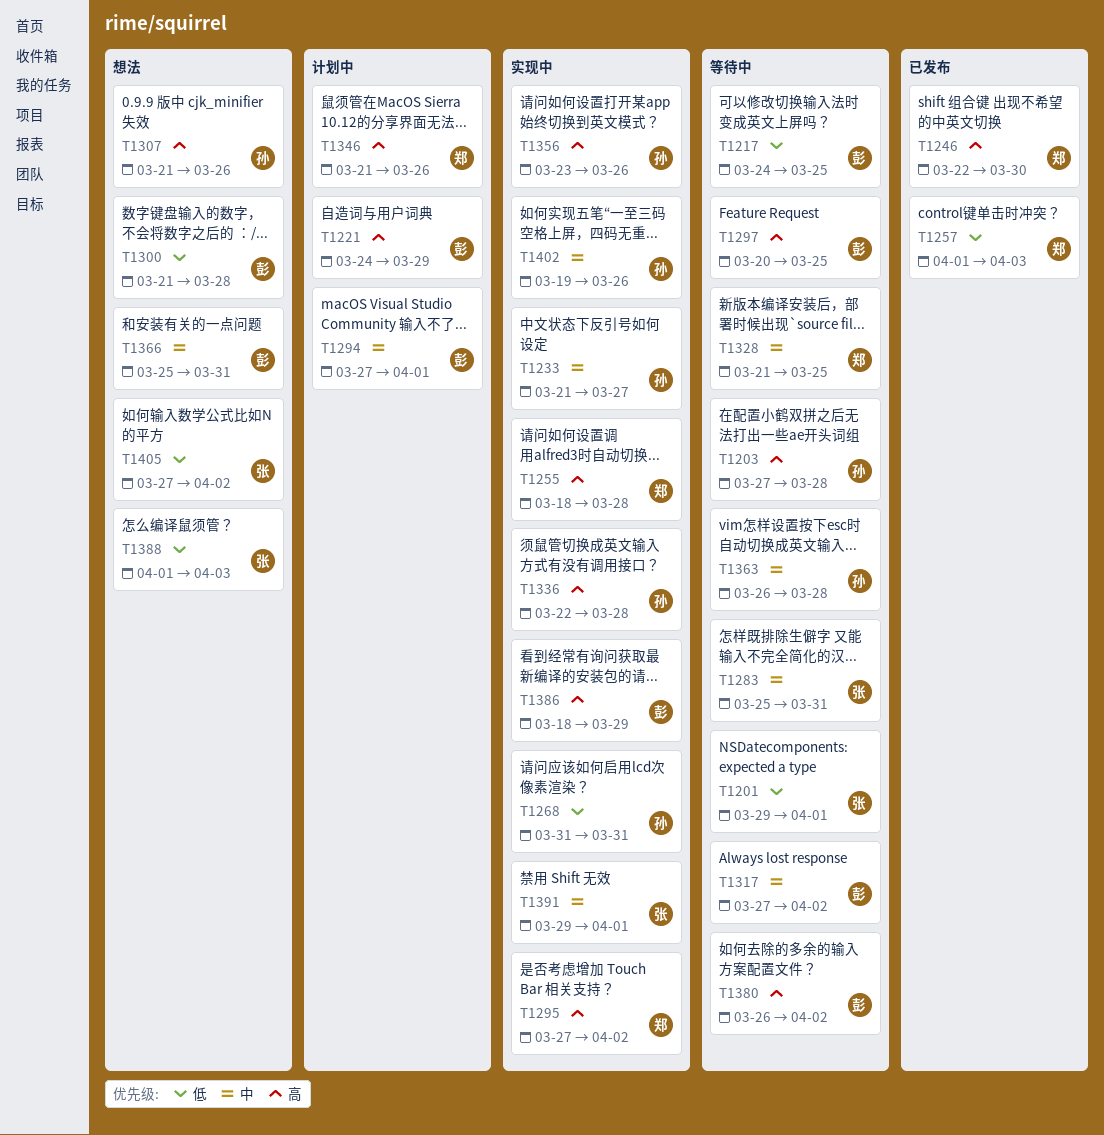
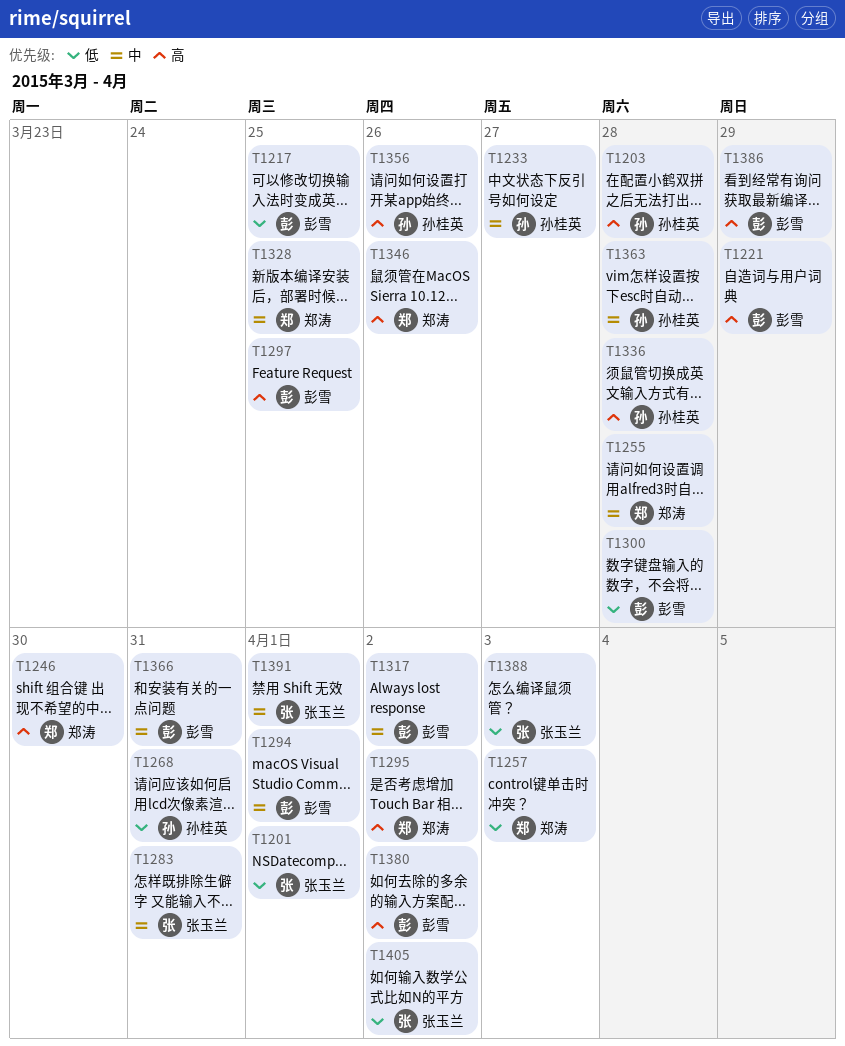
T1255, priority: 高 -> 中
T1307: present -> none
T1402: present -> none

